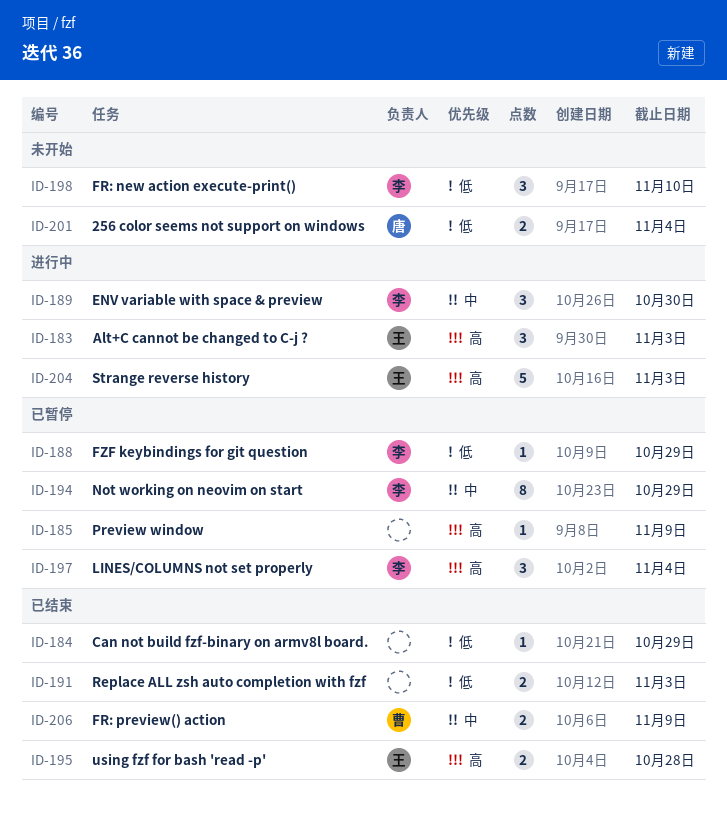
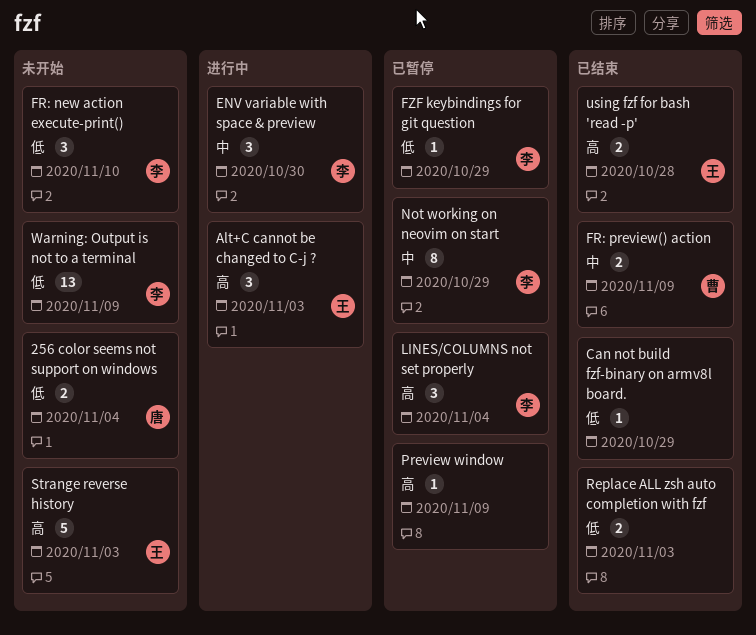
Strange reverse history, status: 进行中 -> 未开始
Warning: Output is not to a terminal: none -> present

